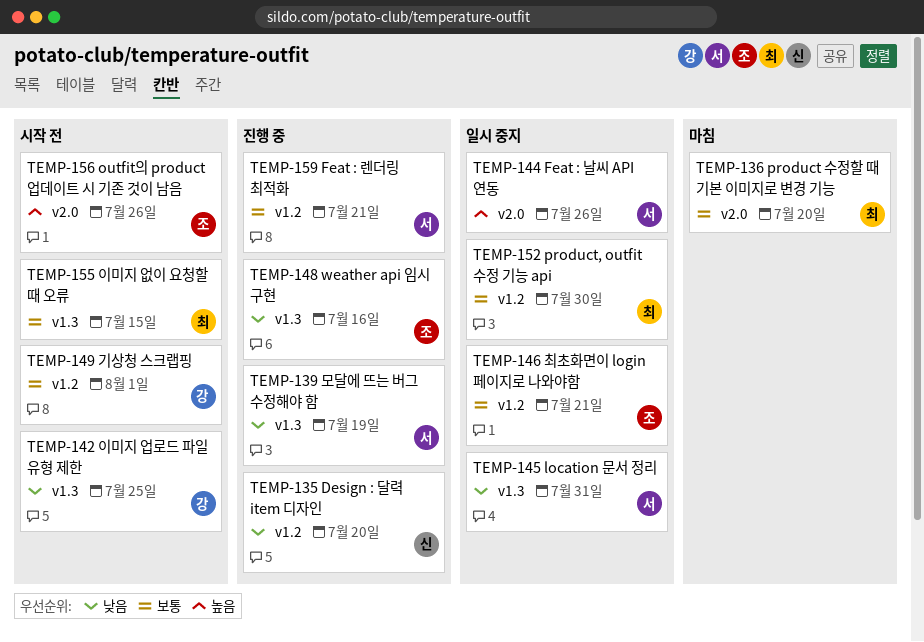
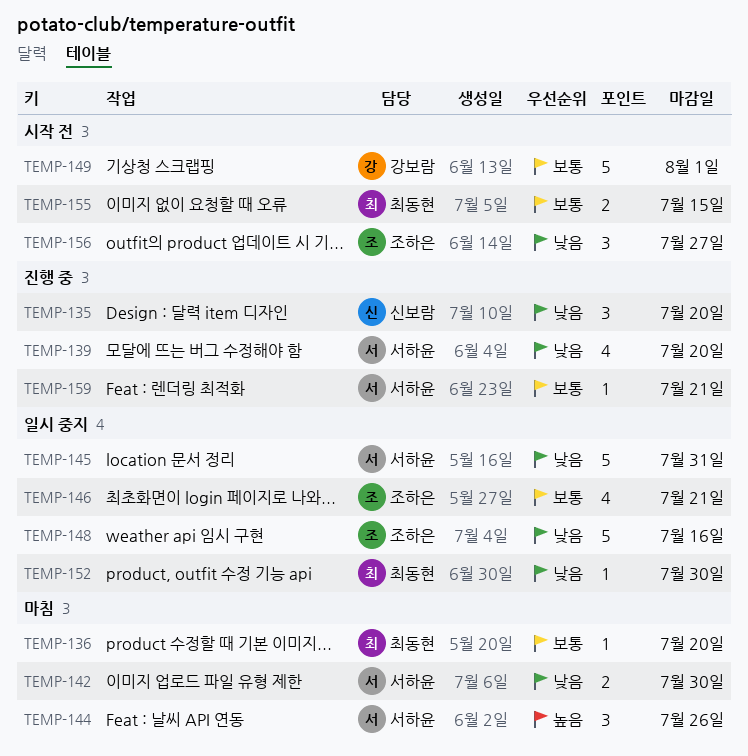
TEMP-139, due: Jul 19 -> Jul 20
TEMP-142, status: 시작 전 -> 마침
TEMP-142, owner: 강보람 -> 서하윤
TEMP-142, due: Jul 25 -> Jul 30
TEMP-144, status: 일시 중지 -> 마침
TEMP-148, status: 진행 중 -> 일시 중지
TEMP-152, priority: 보통 -> 낮음
TEMP-156, priority: 높음 -> 낮음
TEMP-156, due: Jul 26 -> Jul 27

